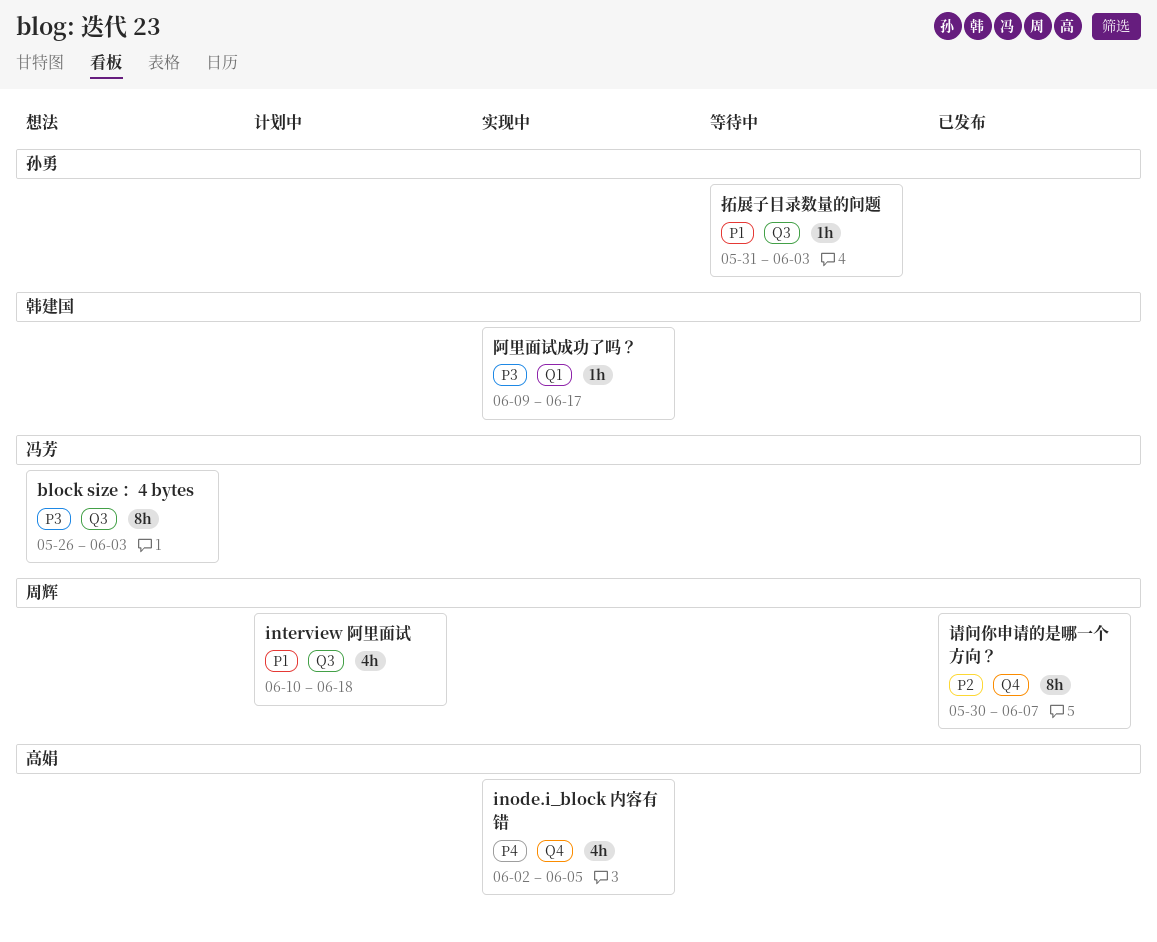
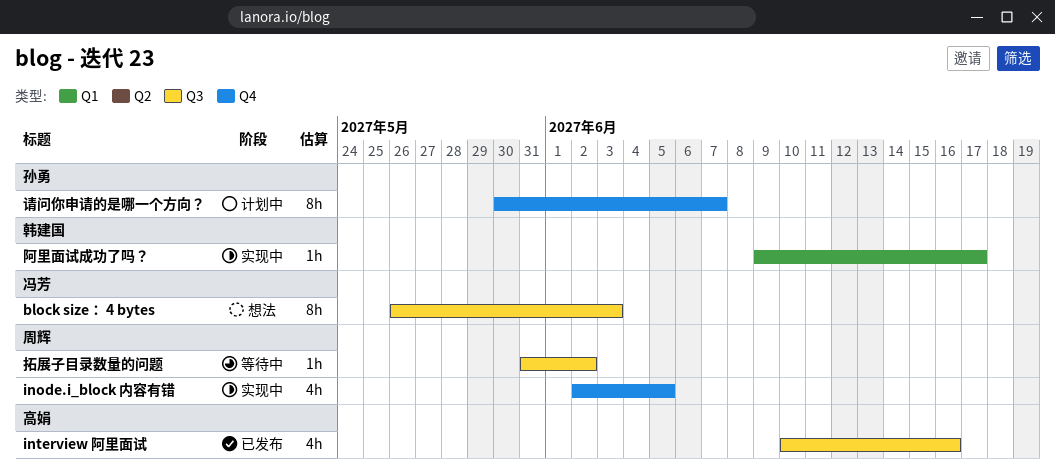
inode.i_block 内容有错, owner: 高娟 -> 周辉
interview 阿里面试, status: 计划中 -> 已发布
interview 阿里面试, owner: 周辉 -> 高娟
interview 阿里面试, due: Jun 18 -> Jun 16
拓展子目录数量的问题, owner: 孙勇 -> 周辉
拓展子目录数量的问题, due: Jun 3 -> Jun 2
请问你申请的是哪一个方向？, status: 已发布 -> 计划中
请问你申请的是哪一个方向？, owner: 周辉 -> 孙勇

